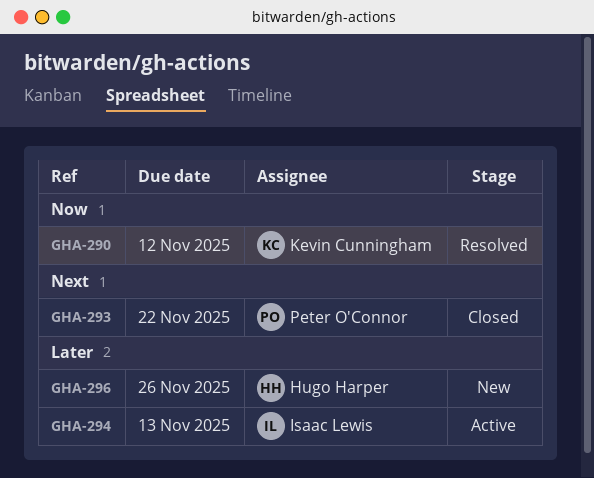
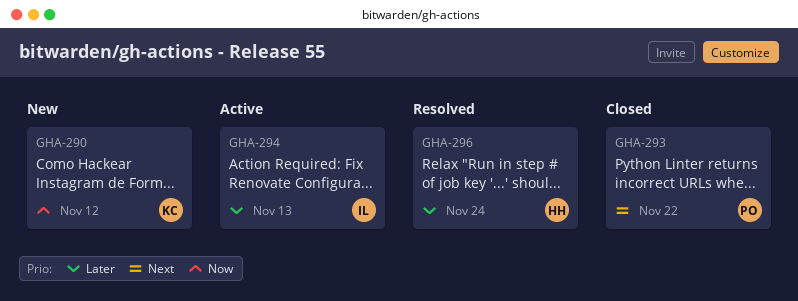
GHA-290, status: Resolved -> New
GHA-296, status: New -> Resolved
GHA-296, due: Nov 26 -> Nov 24

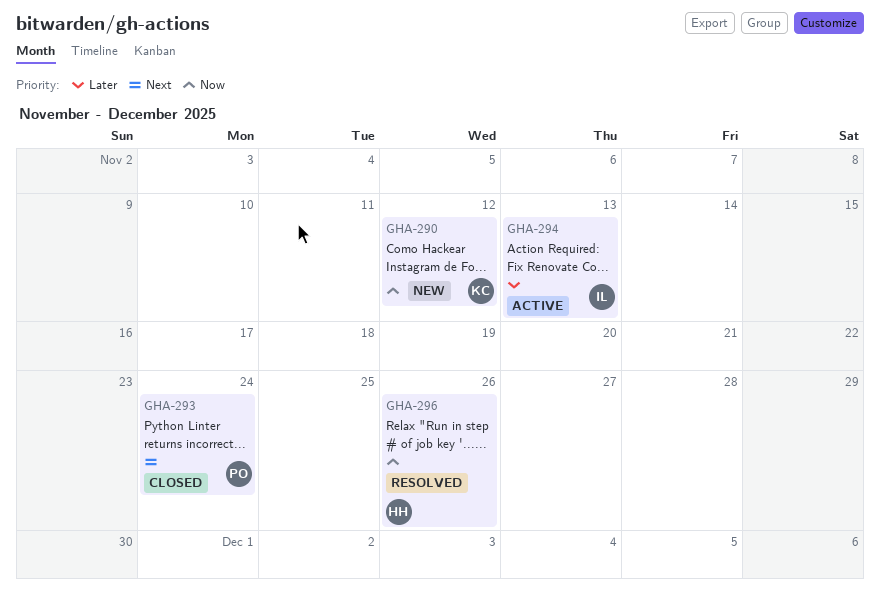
GHA-293, due: Nov 22 -> Nov 24
GHA-296, priority: Later -> Now
GHA-296, due: Nov 24 -> Nov 26

